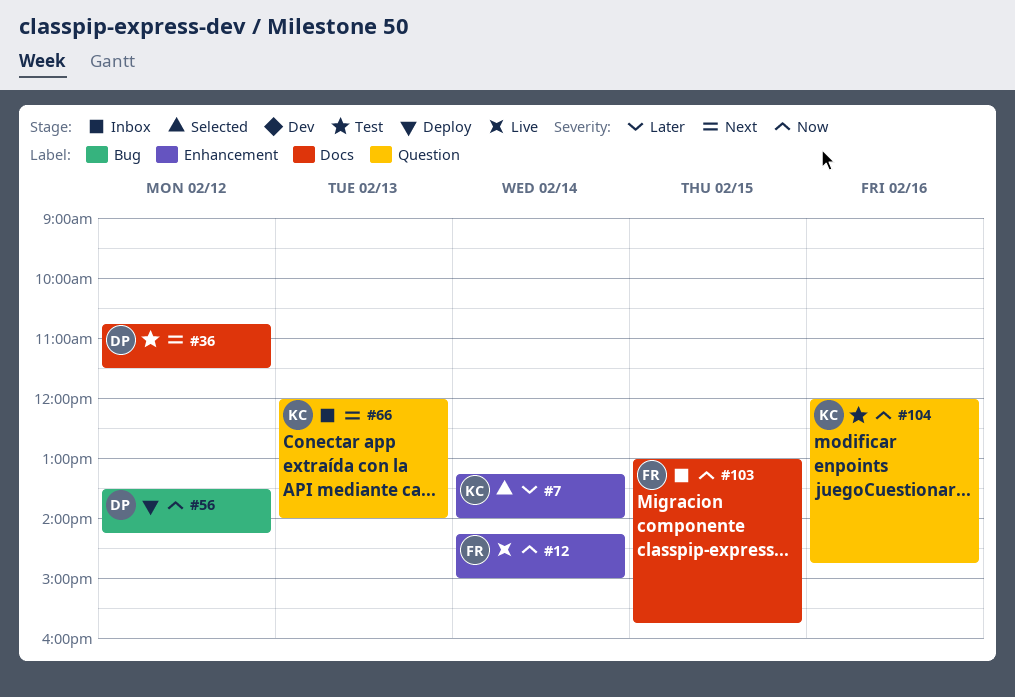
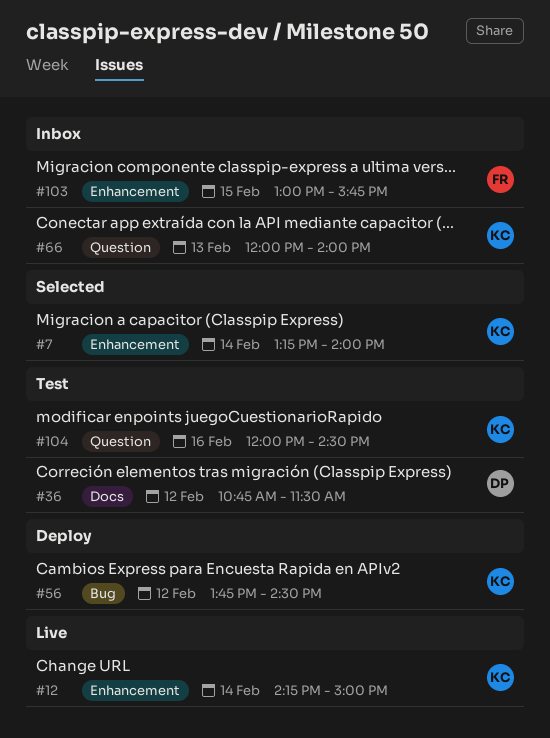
#12, owner: FR -> KC
#56, owner: DP -> KC
#56, begins: 13:30 -> 13:45
#56, ends: 14:15 -> 14:30
#103, label: Docs -> Enhancement
#104, ends: 14:45 -> 14:30

